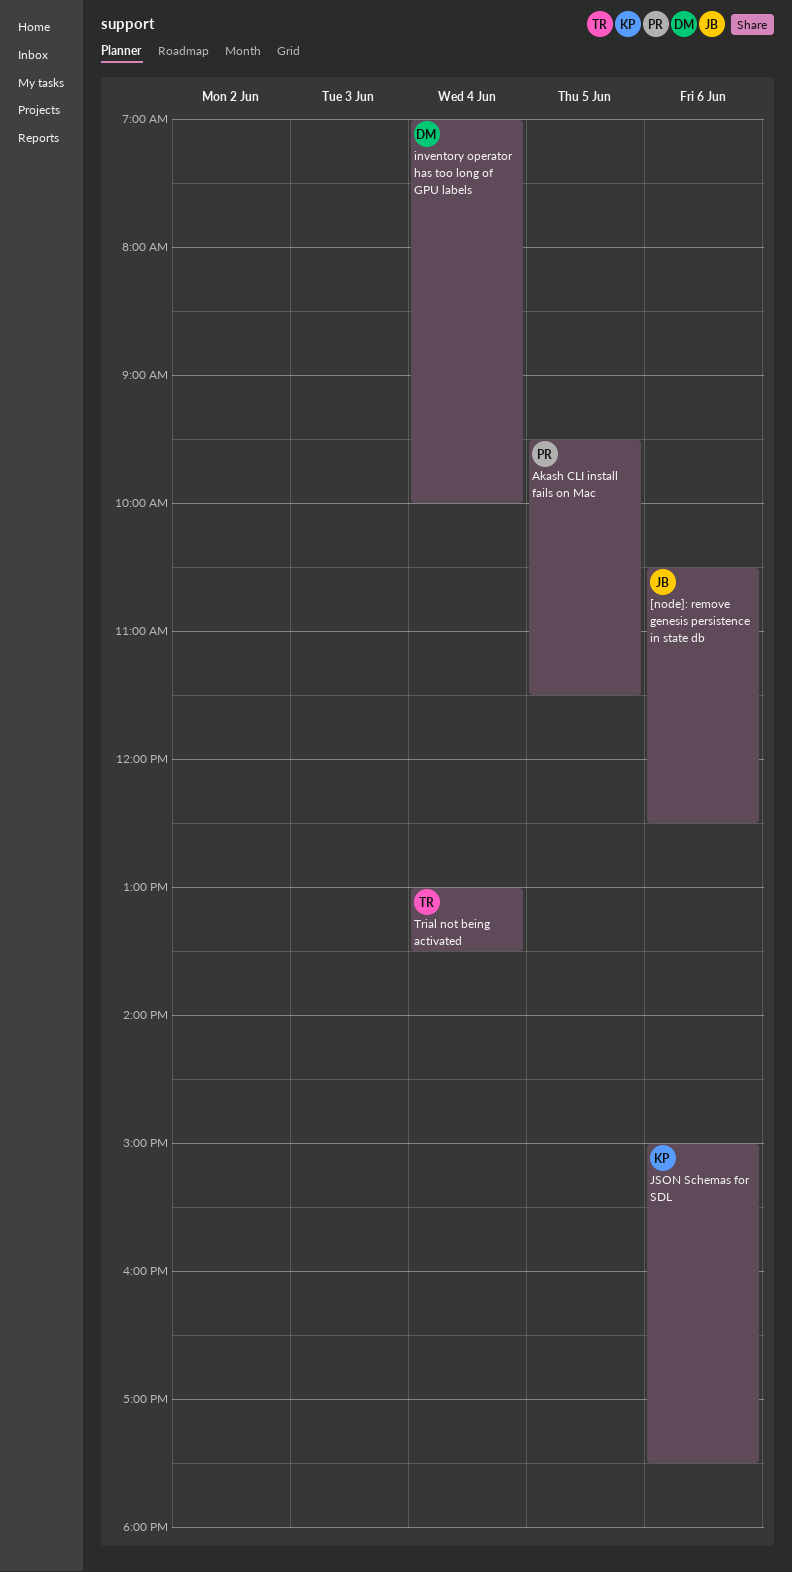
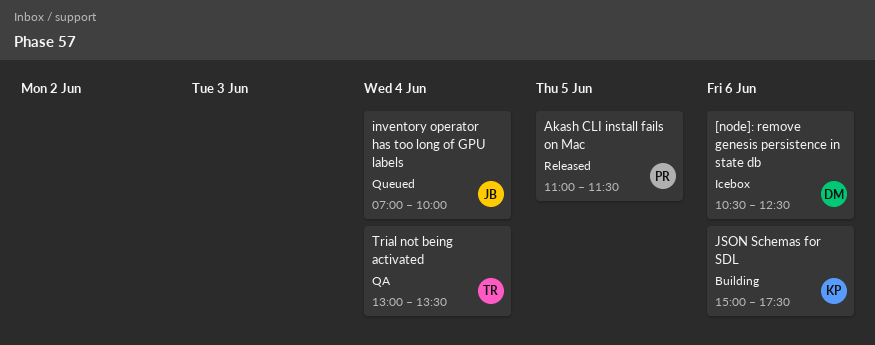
[node]: remove genesis persistence in state db, owner: JB -> DM
Akash CLI install fails on Mac, begins: 09:30 -> 11:00
inventory operator has too long of GPU labels, owner: DM -> JB

